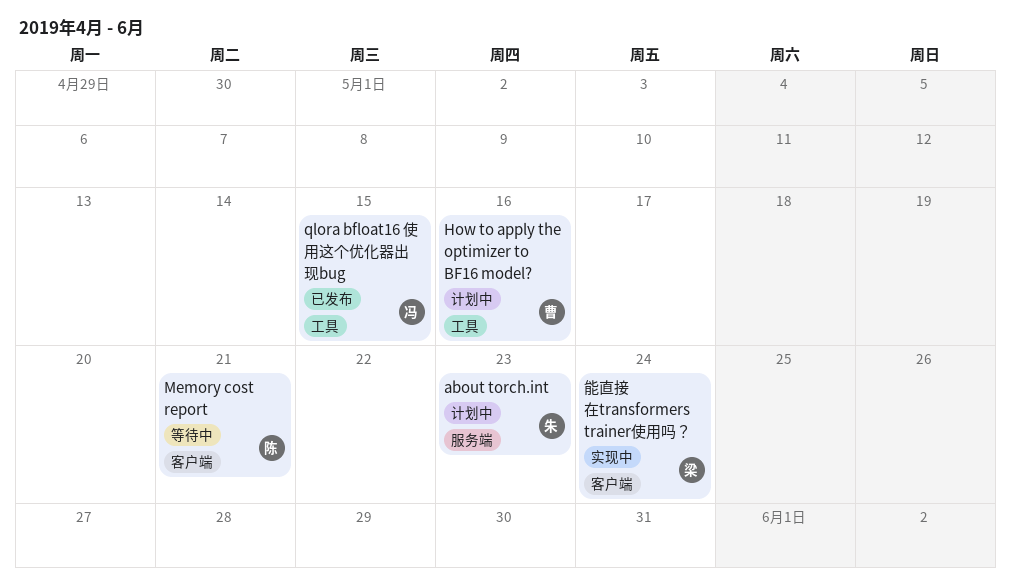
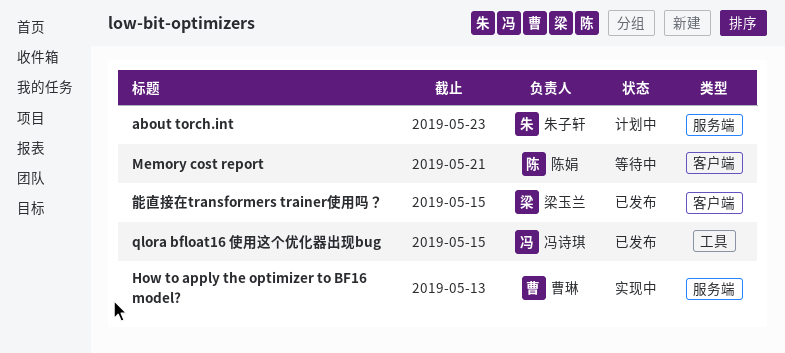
How to apply the optimizer to BF16 model?, status: 计划中 -> 实现中
How to apply the optimizer to BF16 model?, label: 工具 -> 服务端
How to apply the optimizer to BF16 model?, due: May 16 -> May 13
能直接在transformers trainer使用吗？, status: 实现中 -> 已发布
能直接在transformers trainer使用吗？, due: May 24 -> May 15

